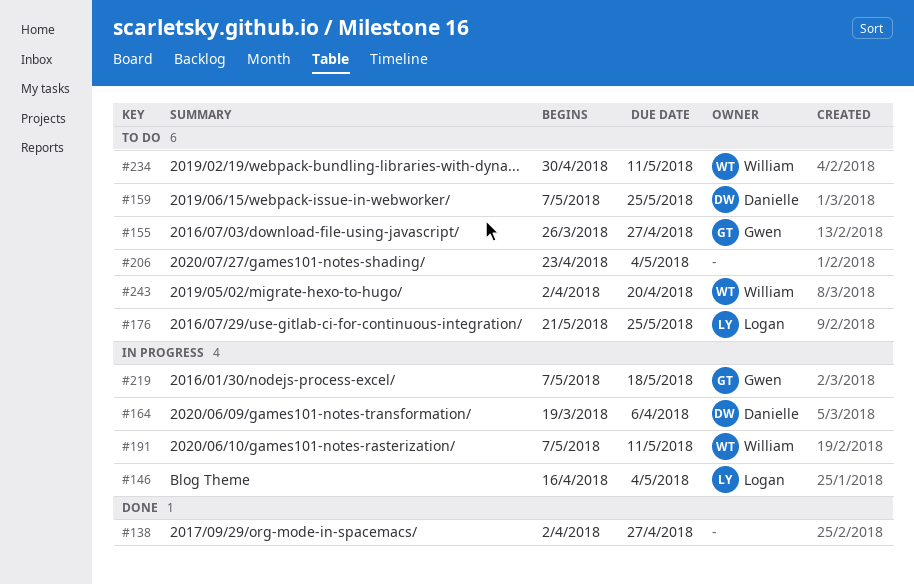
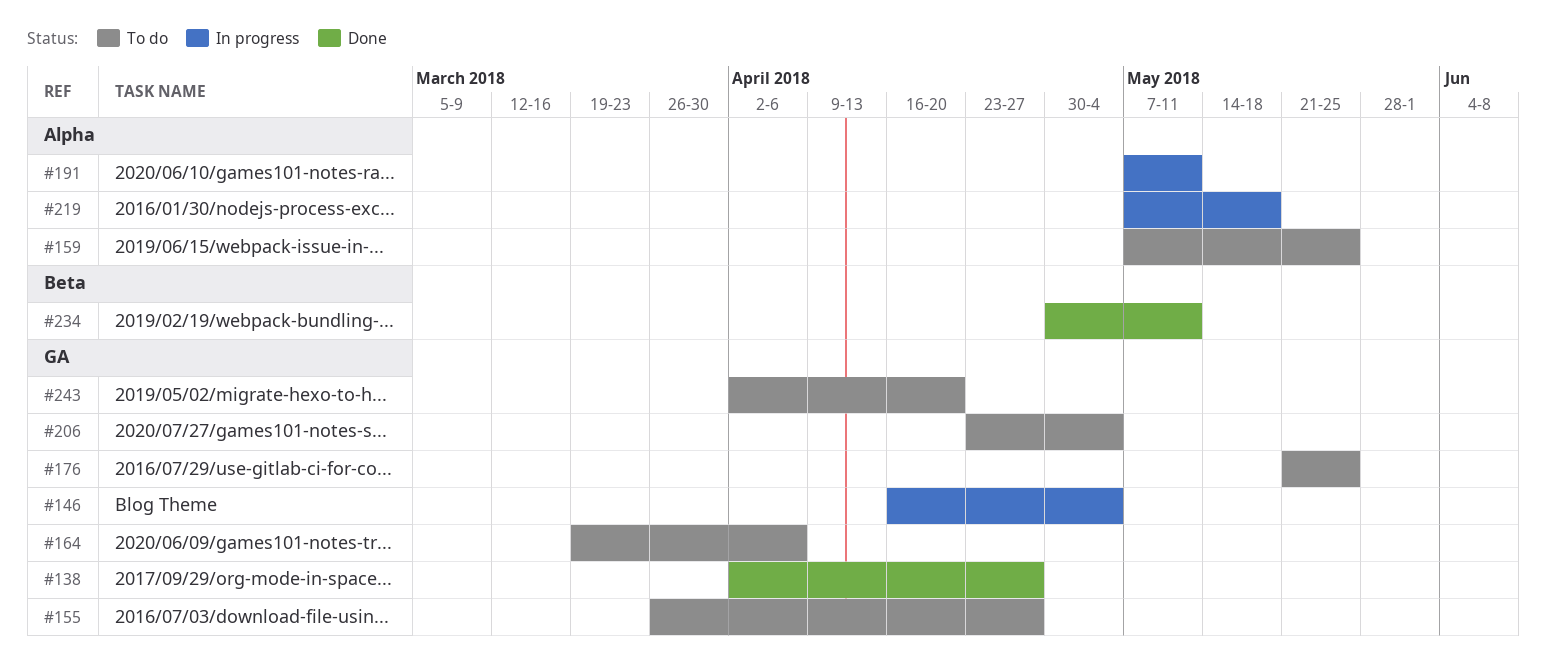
#164, status: In progress -> To do
#234, status: To do -> Done

